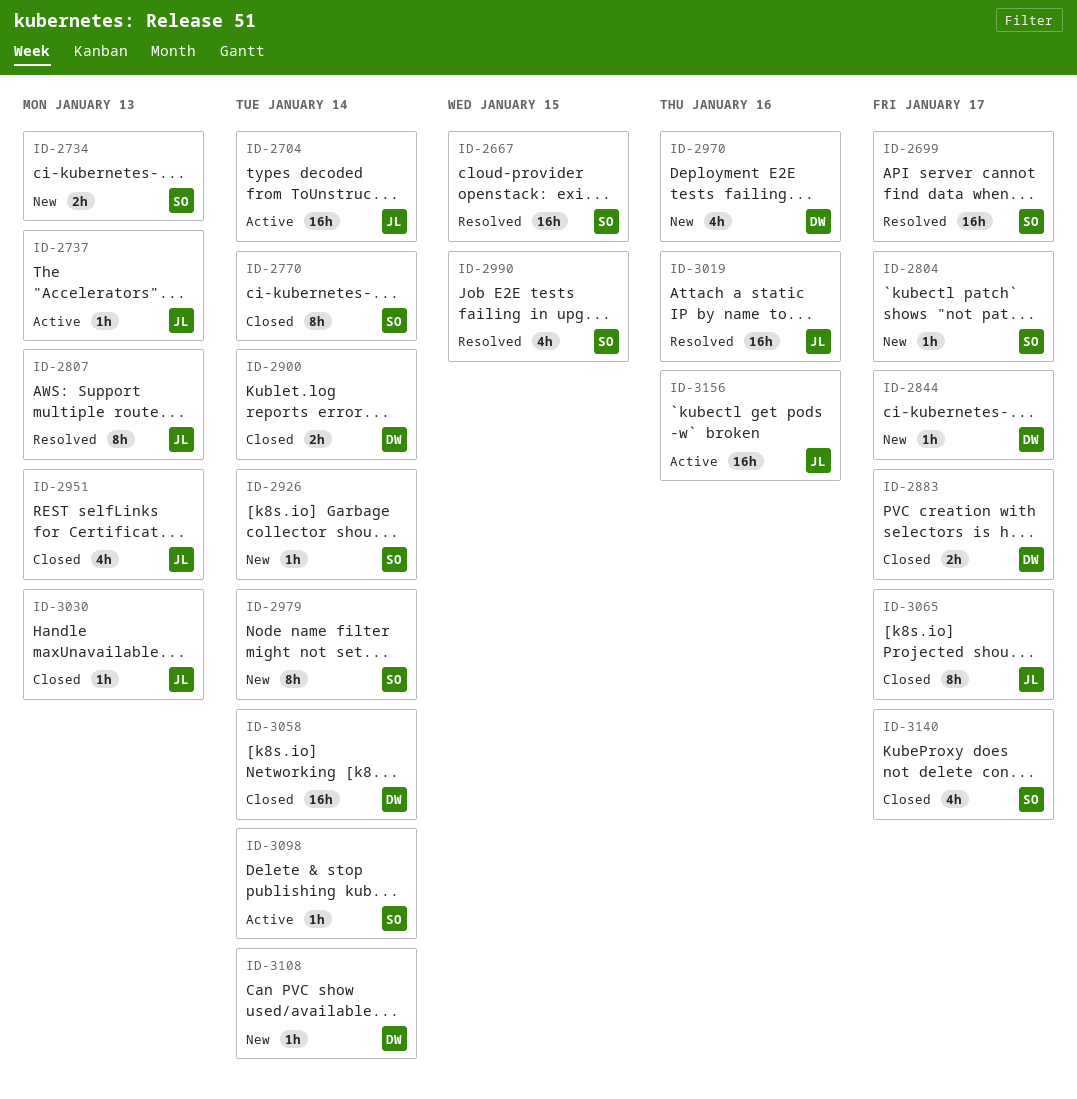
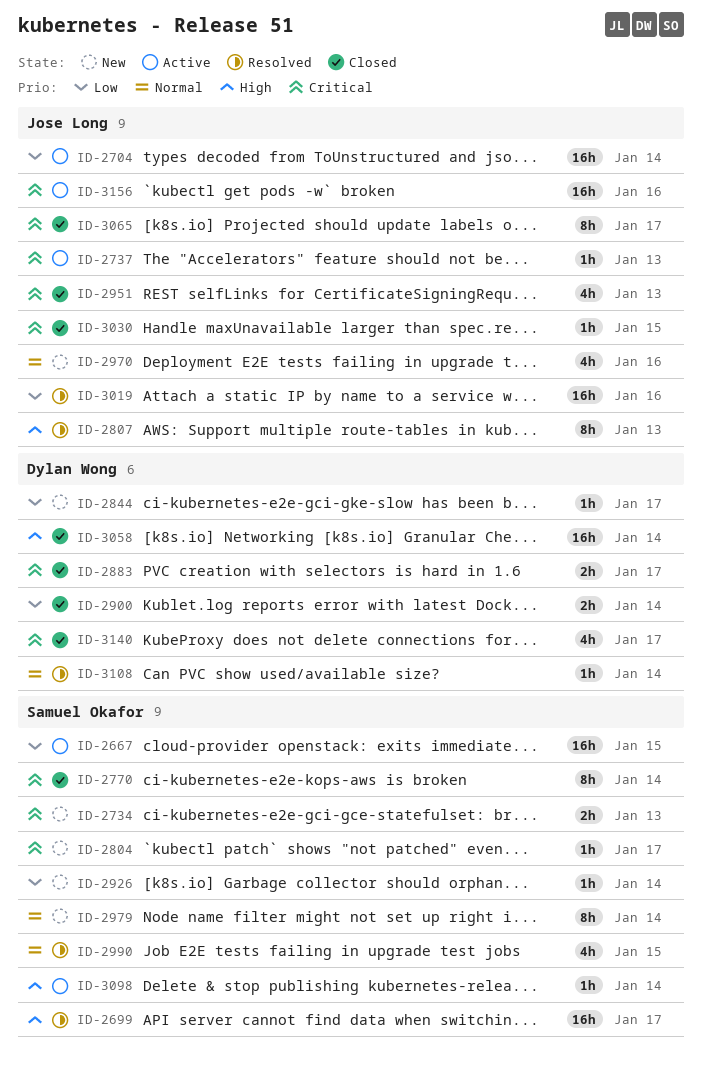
ID-2667, status: Resolved -> Active
ID-2970, owner: Dylan Wong -> Jose Long
ID-3030, due: Jan 13 -> Jan 15
ID-3108, status: New -> Resolved
ID-3140, owner: Samuel Okafor -> Dylan Wong

